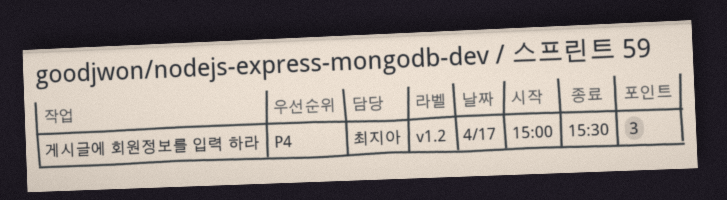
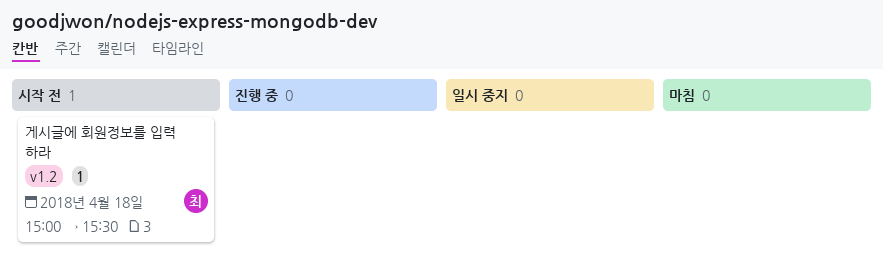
게시글에 회원정보를 입력 하라, estimate: 3 -> 1
게시글에 회원정보를 입력 하라, day: Apr 17 -> Apr 18

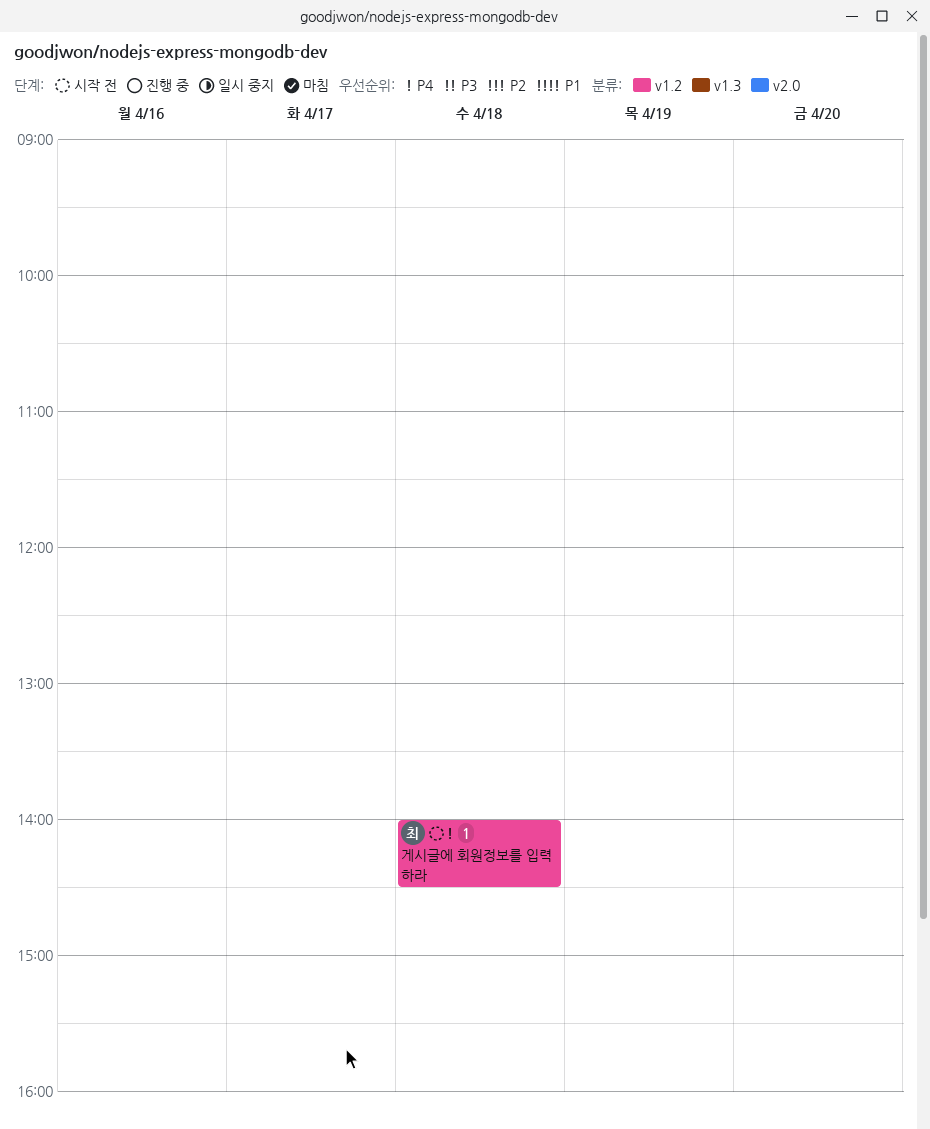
게시글에 회원정보를 입력 하라, begins: 15:00 -> 14:00
게시글에 회원정보를 입력 하라, ends: 15:30 -> 14:30

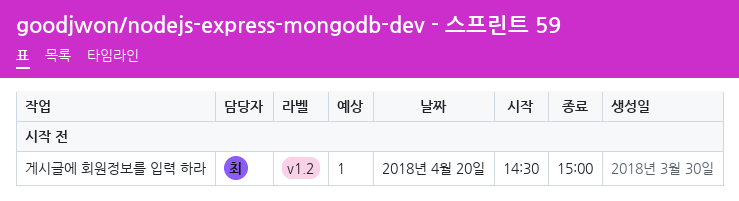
게시글에 회원정보를 입력 하라, day: Apr 18 -> Apr 20
게시글에 회원정보를 입력 하라, begins: 14:00 -> 14:30
게시글에 회원정보를 입력 하라, ends: 14:30 -> 15:00

